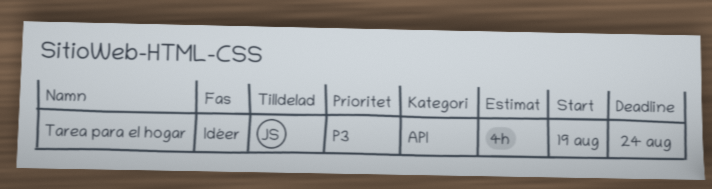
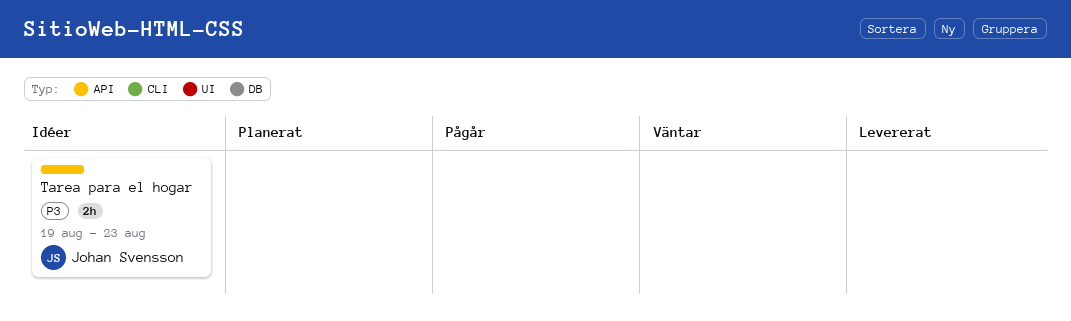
Tarea para el hogar, estimate: 4h -> 2h
Tarea para el hogar, due: Aug 24 -> Aug 23

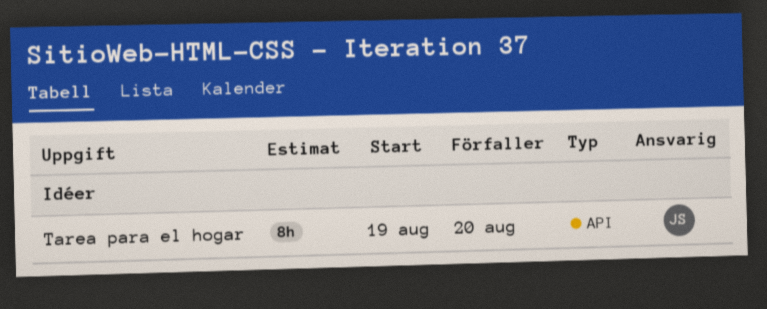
Tarea para el hogar, estimate: 2h -> 8h
Tarea para el hogar, due: Aug 23 -> Aug 20

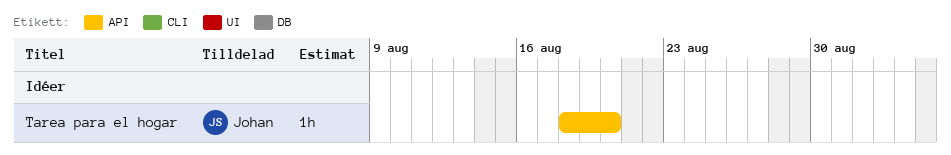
Tarea para el hogar, estimate: 8h -> 1h
Tarea para el hogar, start: Aug 19 -> Aug 18

